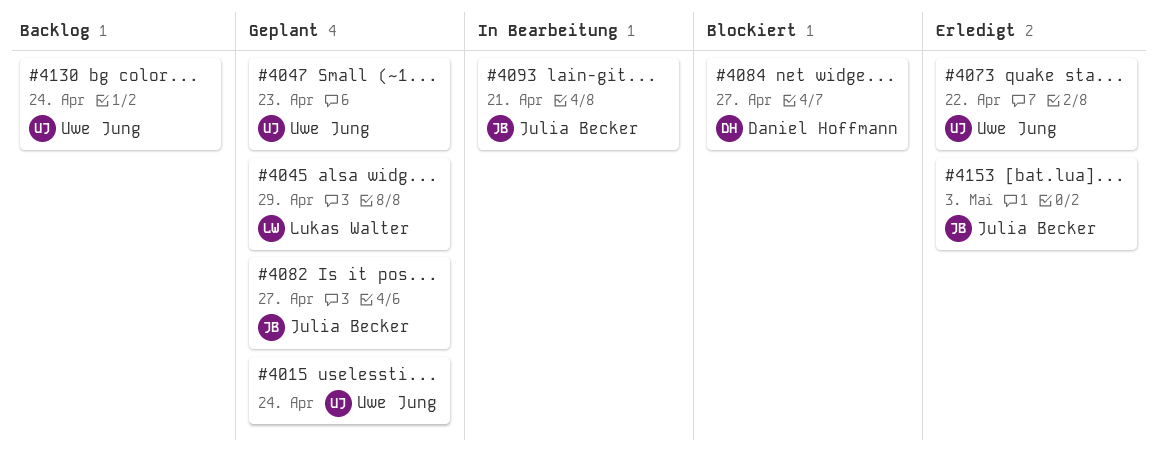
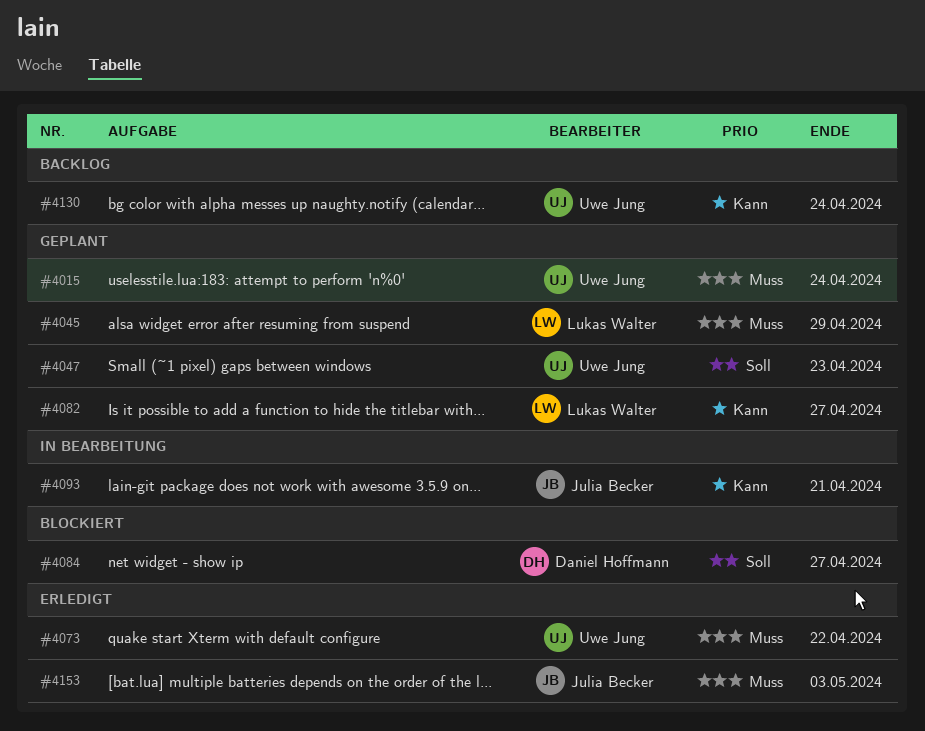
#4082, owner: Julia Becker -> Lukas Walter

